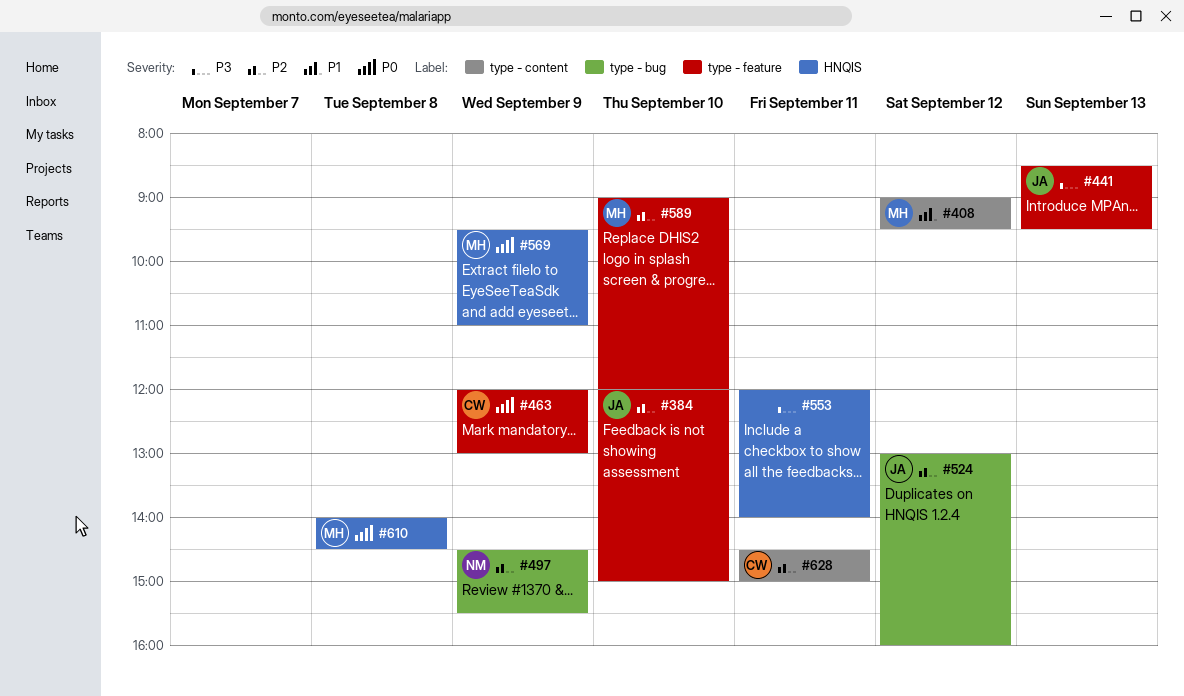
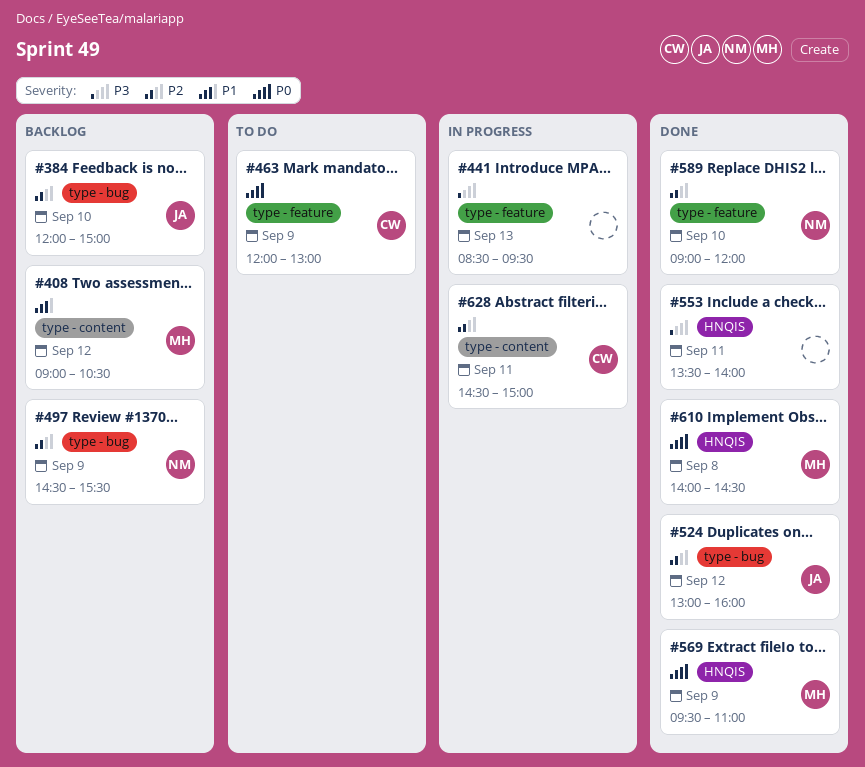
#384, label: type - feature -> type - bug
#408, ends: 09:30 -> 10:30
#441, owner: JA -> none
#553, begins: 12:00 -> 13:30
#589, owner: MH -> NM

